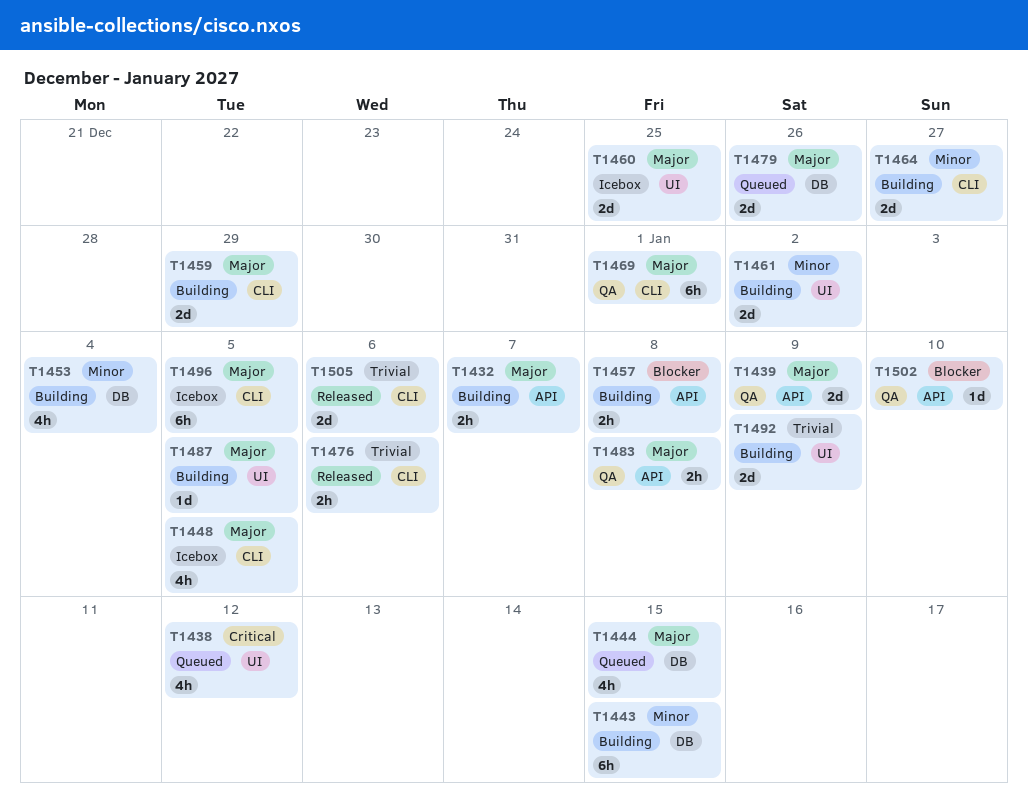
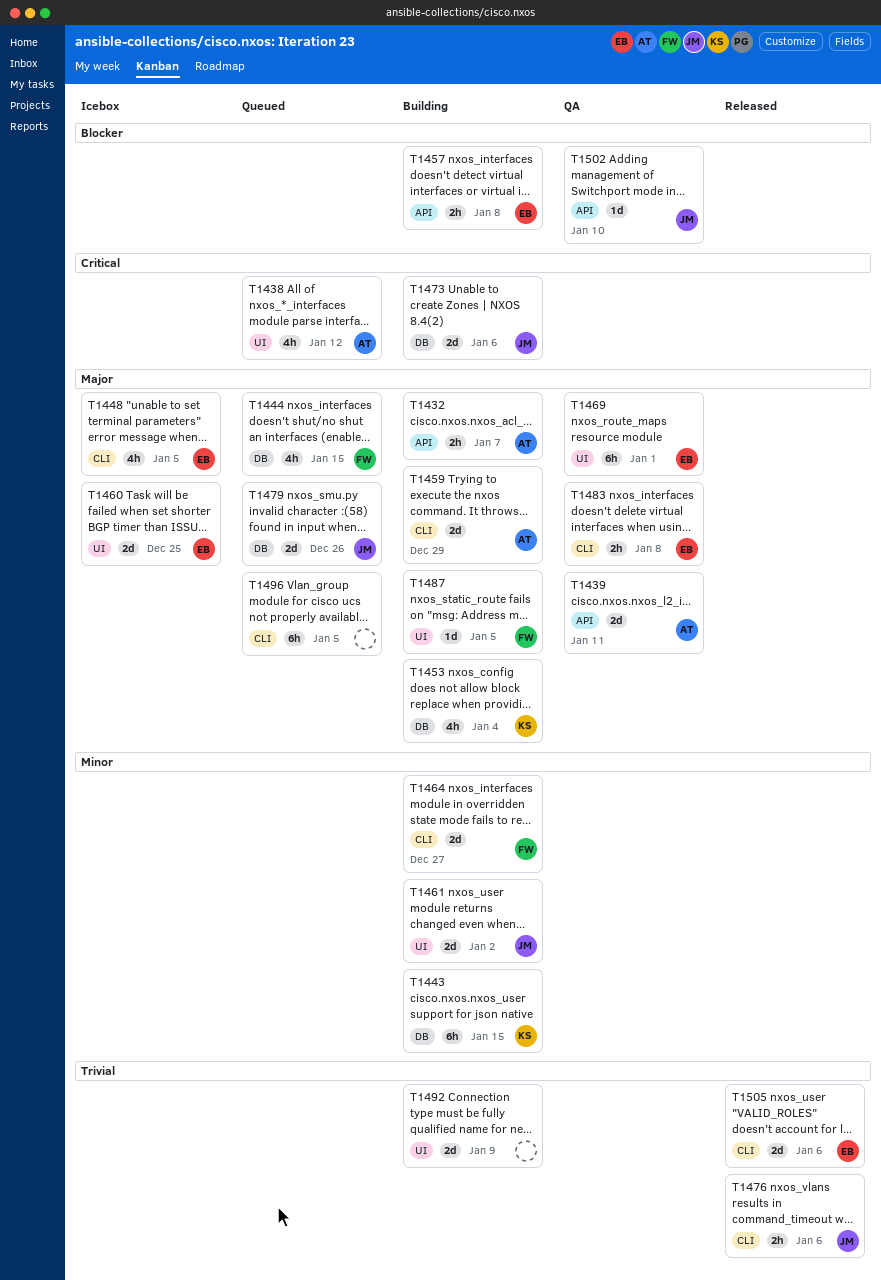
T1439, due: Jan 9 -> Jan 11
T1453, priority: Minor -> Major
T1469, label: CLI -> UI
T1473: none -> present
T1483, label: API -> CLI
T1496, status: Icebox -> Queued

